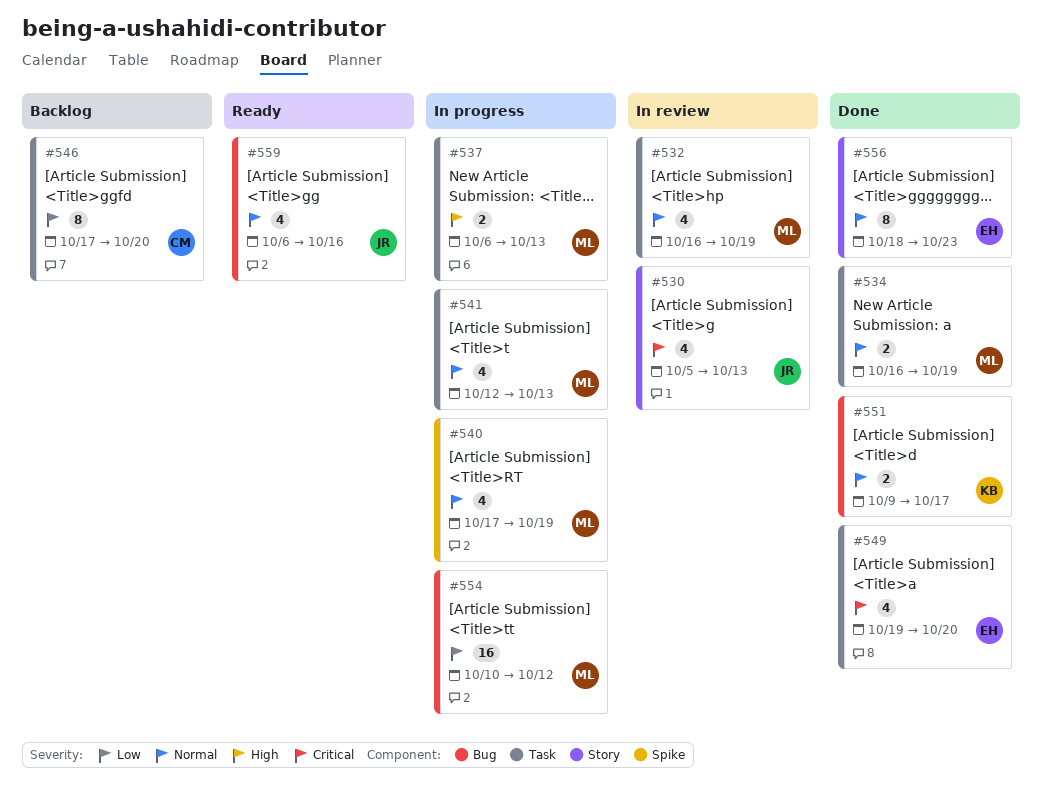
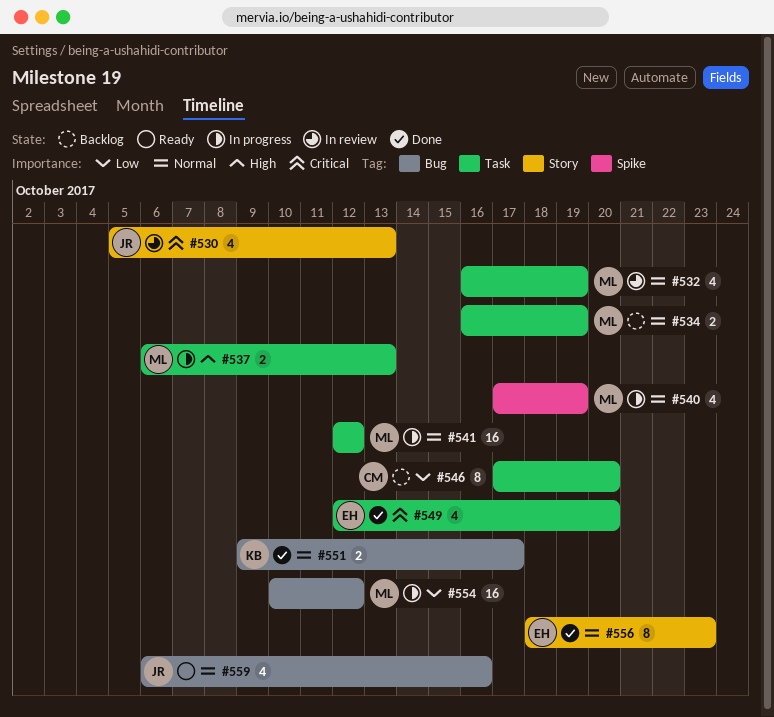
#534, status: Done -> Backlog
#541, estimate: 4 -> 16
#541, due: Oct 13 -> Oct 12
#549, start: Oct 19 -> Oct 12

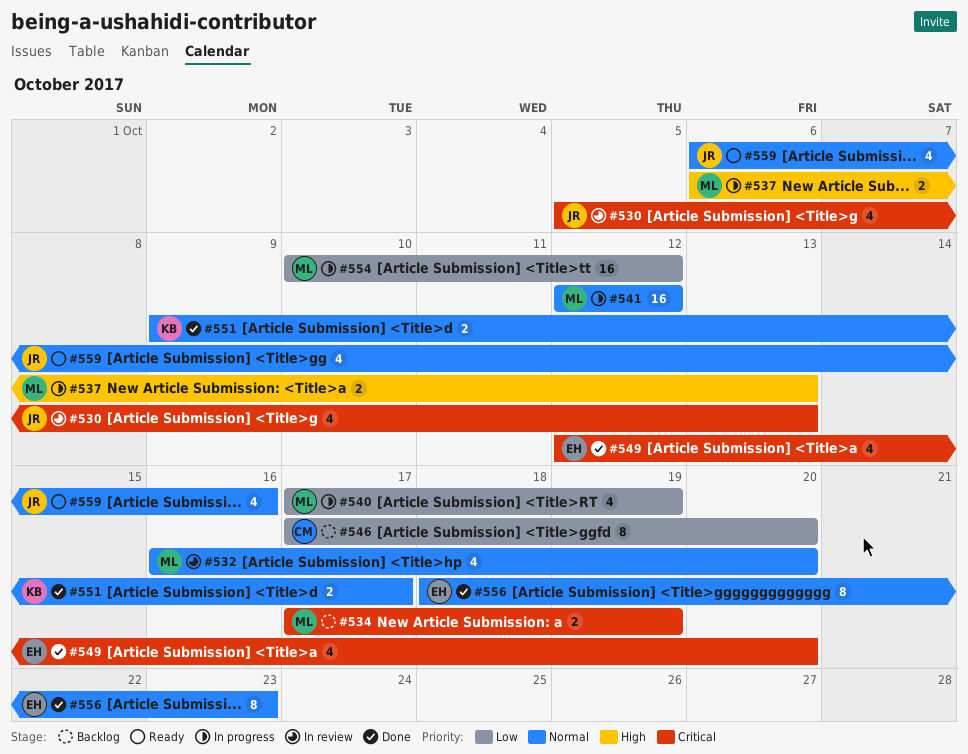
#532, due: Oct 19 -> Oct 20
#534, priority: Normal -> Critical
#534, start: Oct 16 -> Oct 17
#540, priority: Normal -> Low

